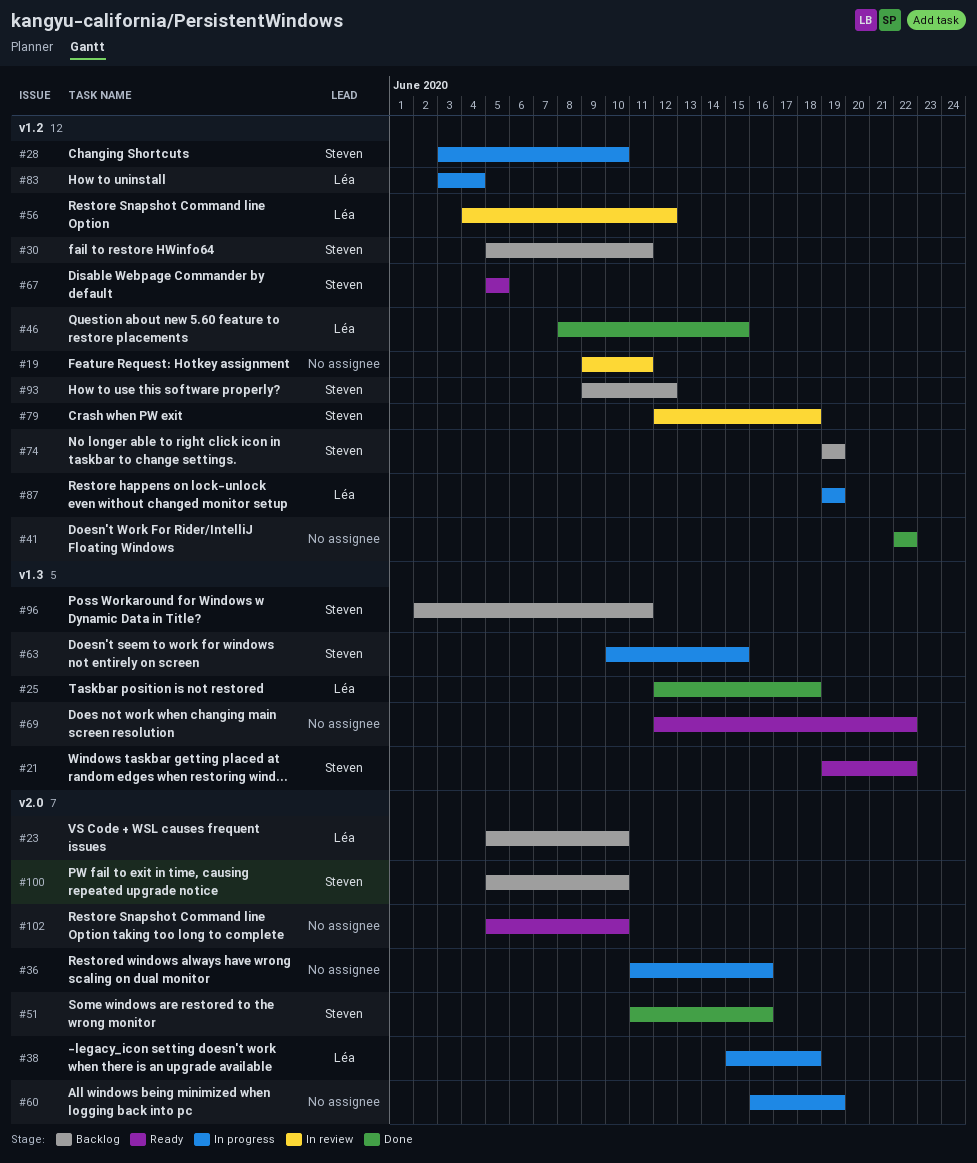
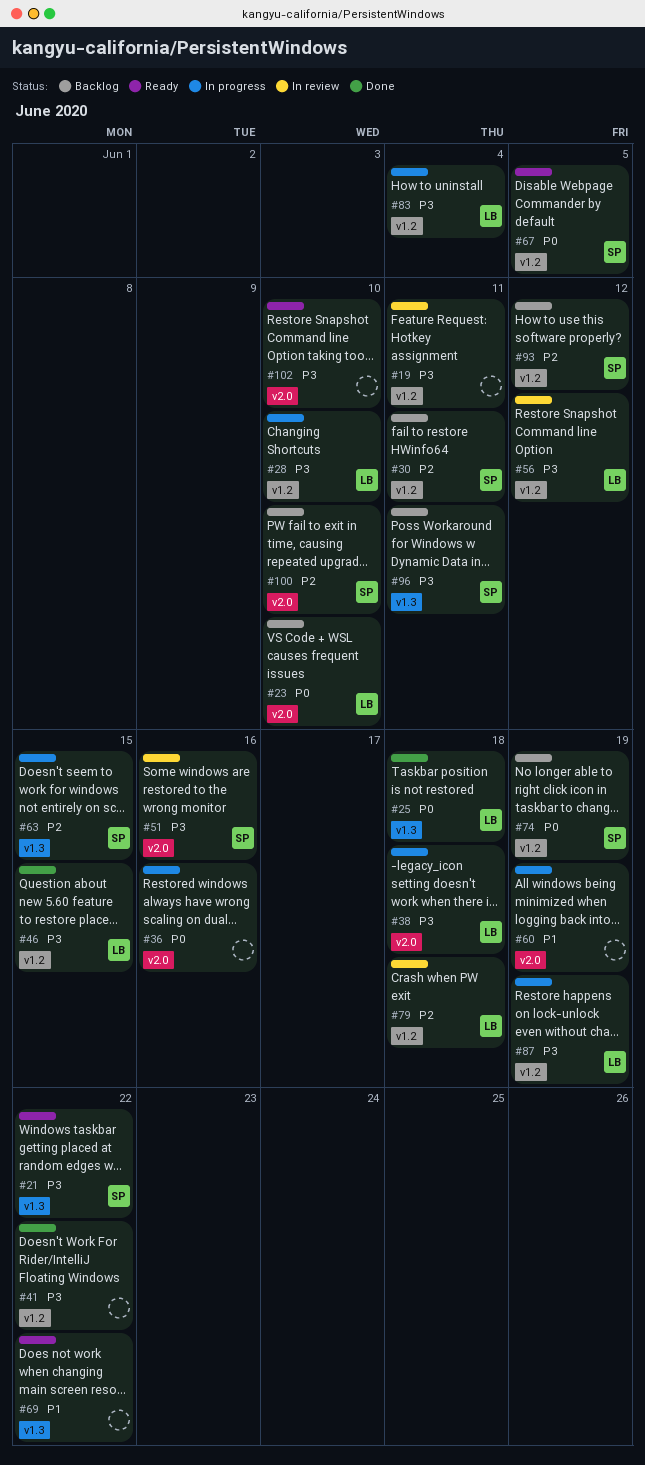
#28, owner: Steven -> Léa
#51, status: Done -> In review
#79, owner: Steven -> Léa

